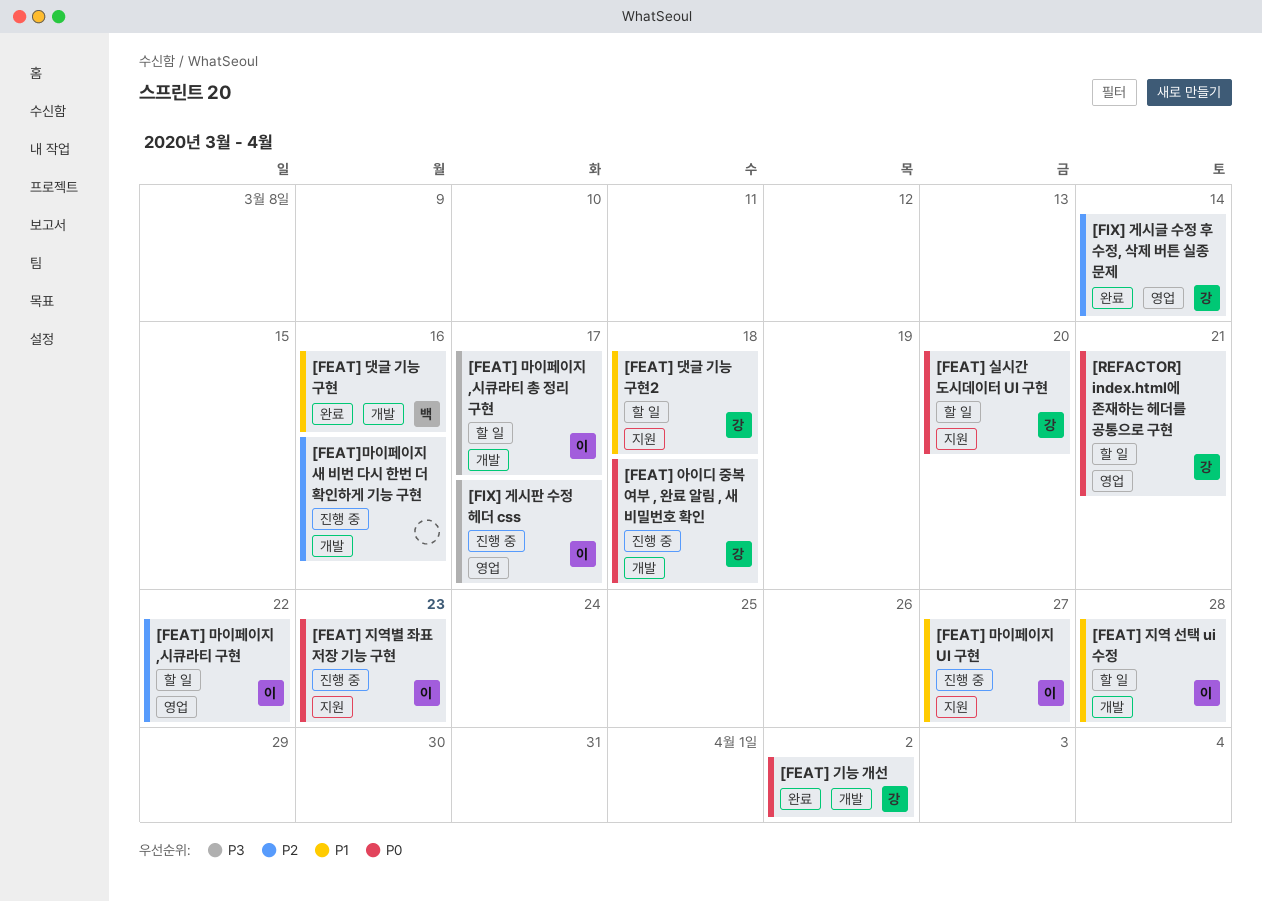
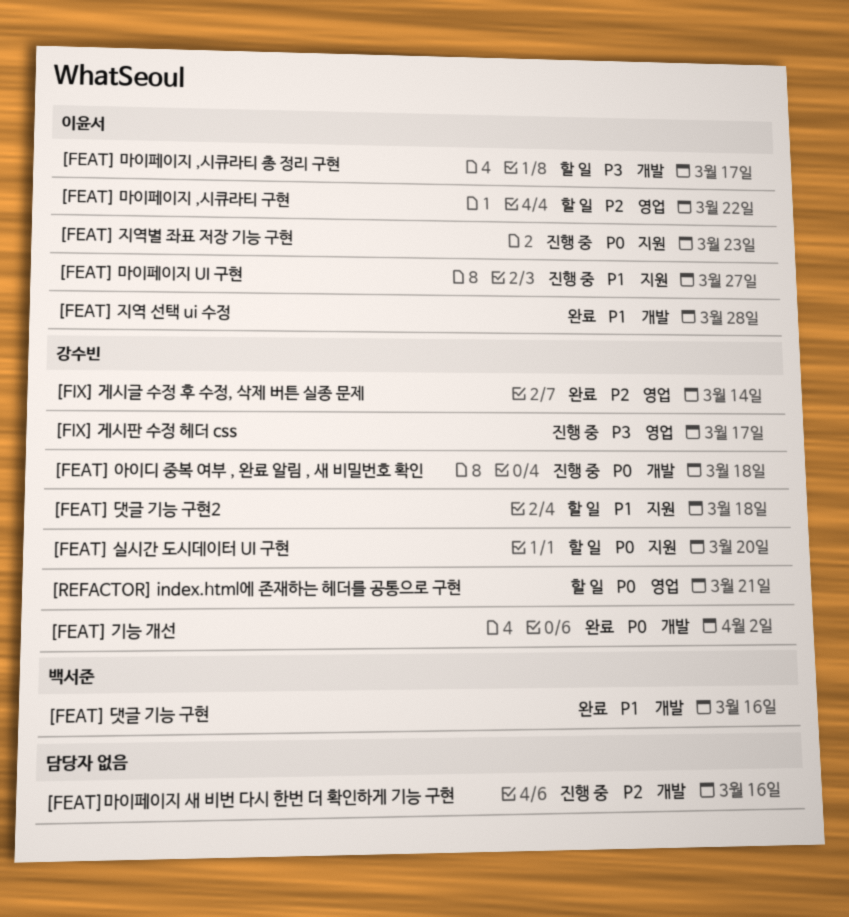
[FEAT] 지역 선택 ui 수정, status: 할 일 -> 완료
[FIX] 게시판 수정 헤더 css, owner: 이윤서 -> 강수빈

